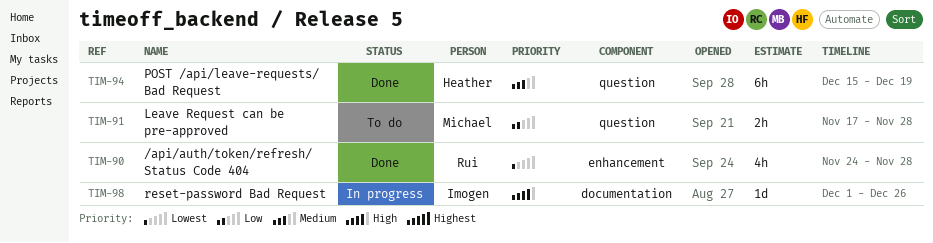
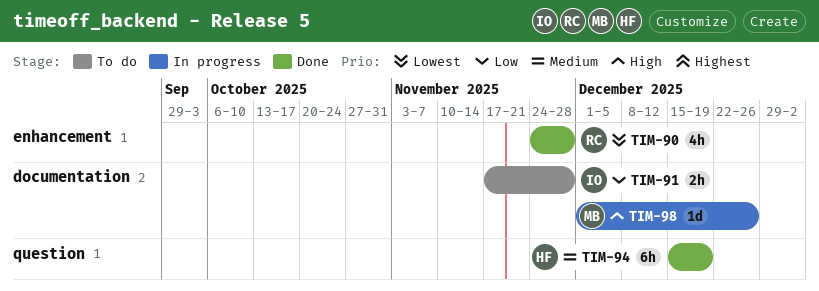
TIM-91, owner: Michael -> Imogen
TIM-91, label: question -> documentation
TIM-98, owner: Imogen -> Michael

